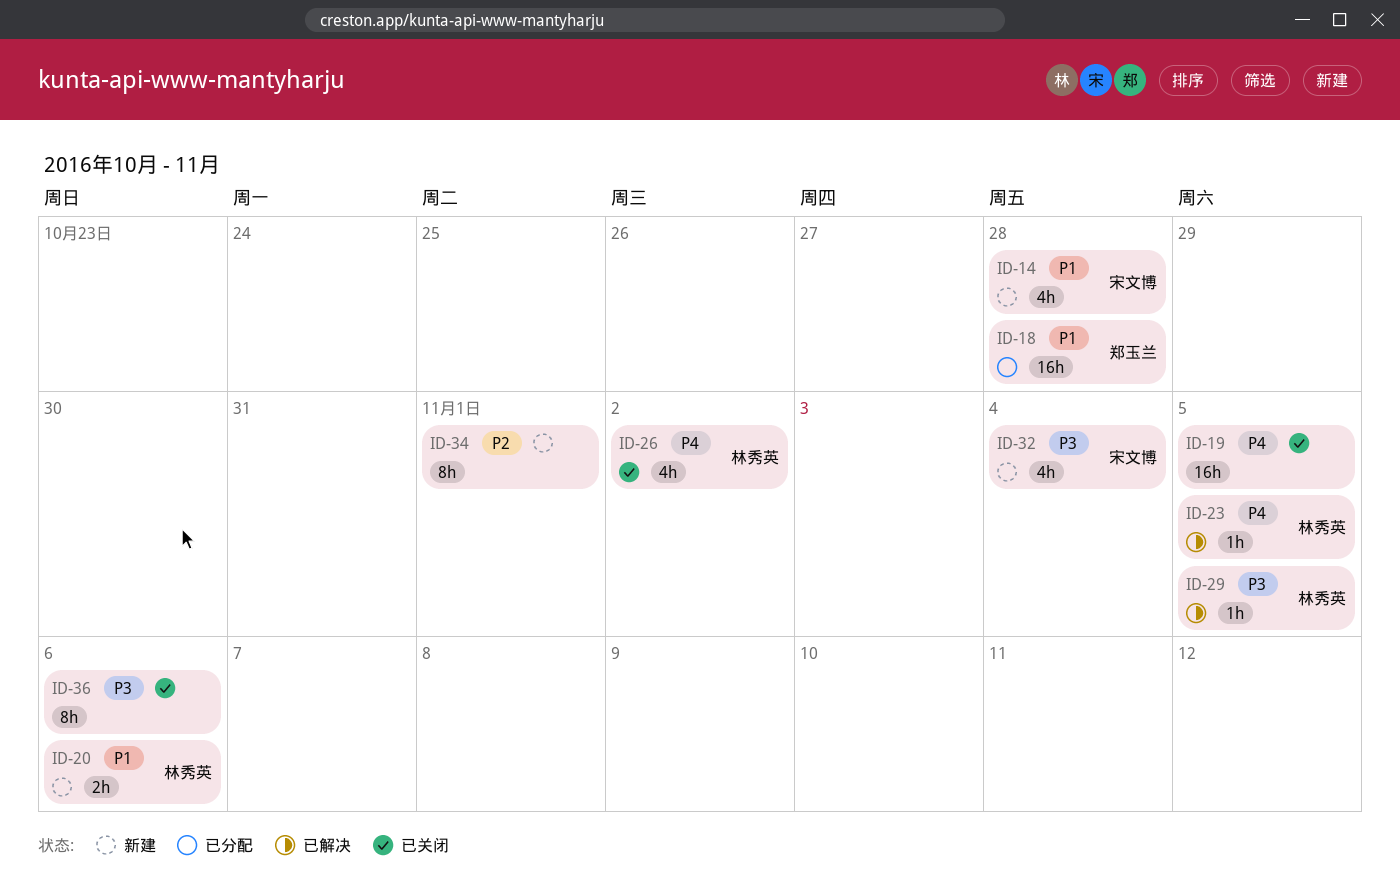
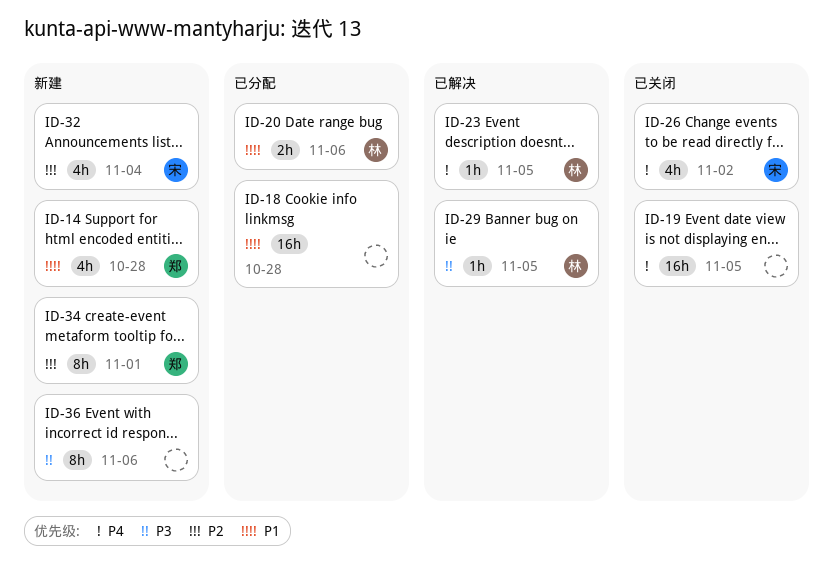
ID-14, owner: 宋文博 -> 郑玉兰
ID-18, owner: 郑玉兰 -> none
ID-20, status: 新建 -> 已分配
ID-26, owner: 林秀英 -> 宋文博
ID-32, priority: P3 -> P2
ID-34, owner: none -> 郑玉兰
ID-36, status: 已关闭 -> 新建

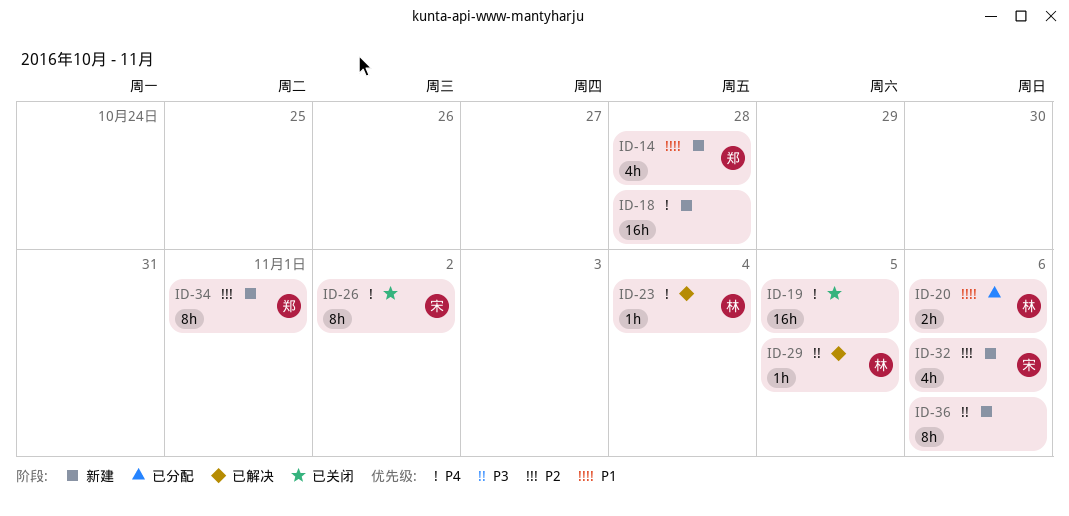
ID-18, status: 已分配 -> 新建
ID-18, priority: P1 -> P4
ID-23, due: Nov 5 -> Nov 4
ID-26, estimate: 4h -> 8h
ID-32, due: Nov 4 -> Nov 6

